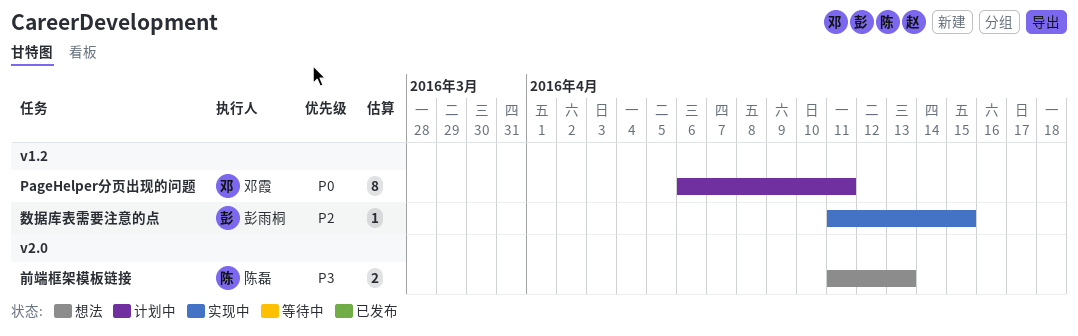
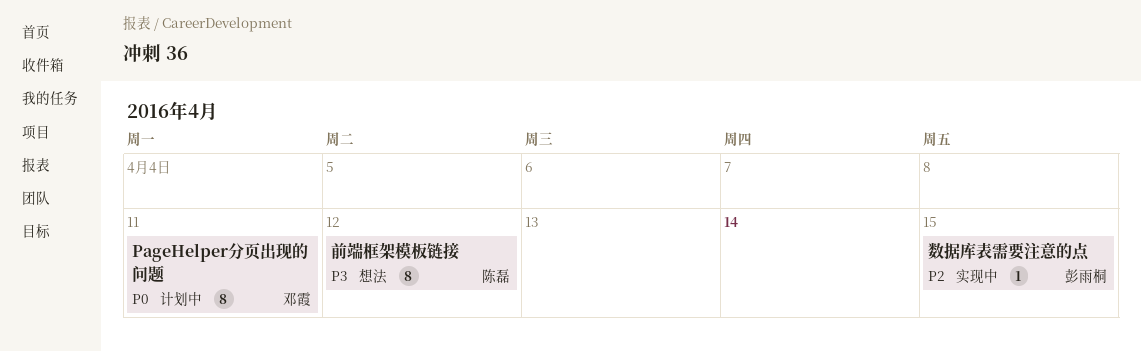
前端框架模板链接, estimate: 2 -> 8
前端框架模板链接, due: Apr 13 -> Apr 12

